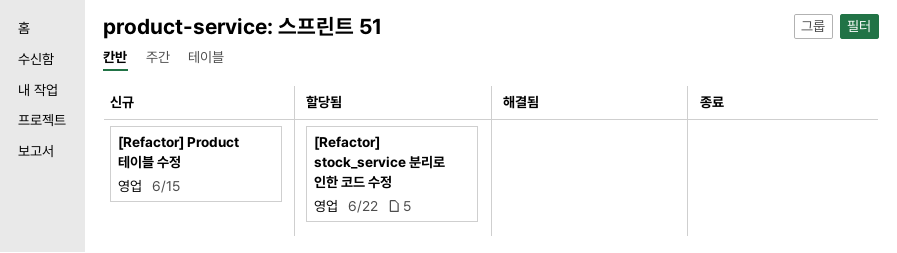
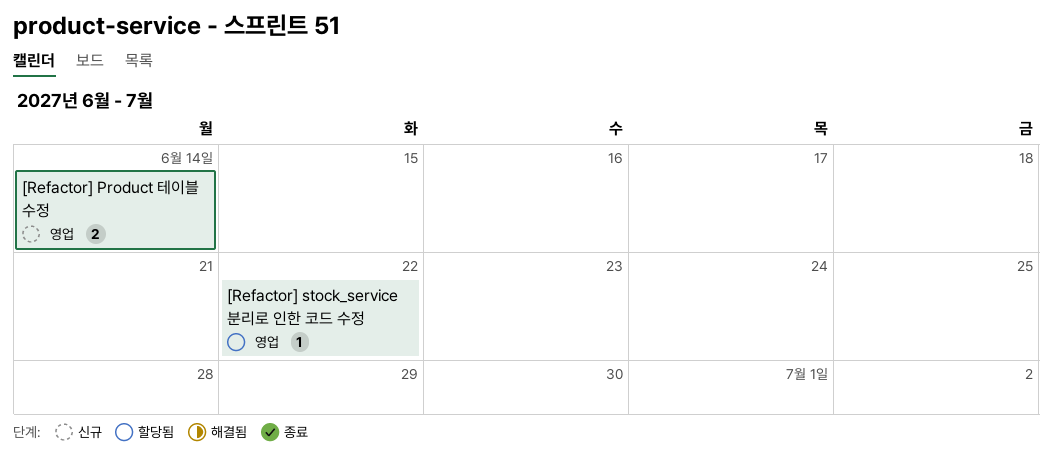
[Refactor] Product 테이블 수정, due: Jun 15 -> Jun 14

